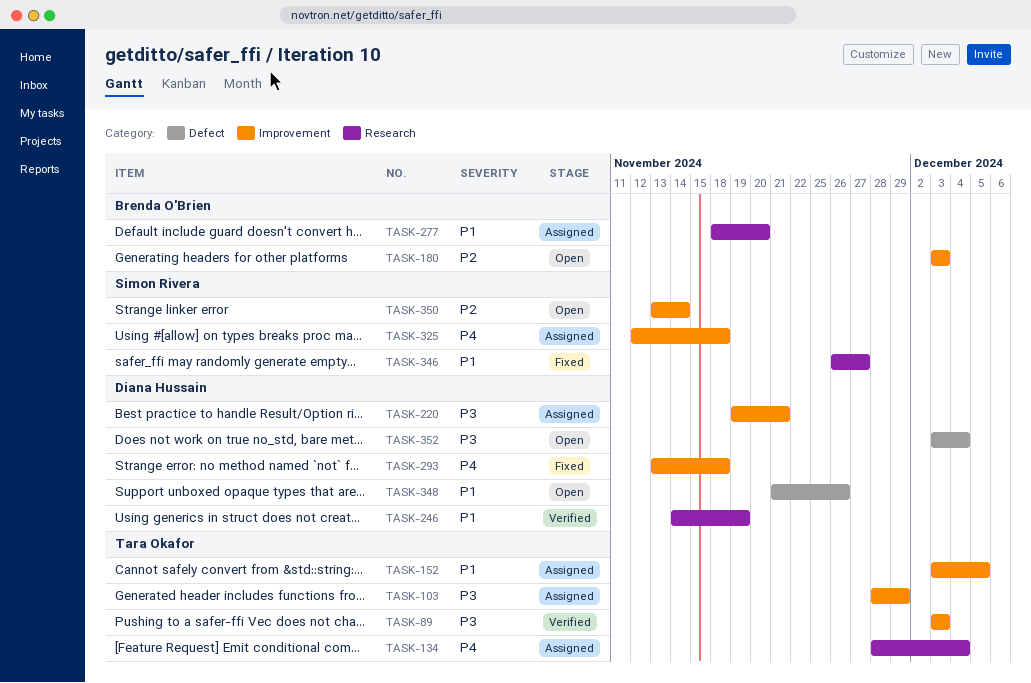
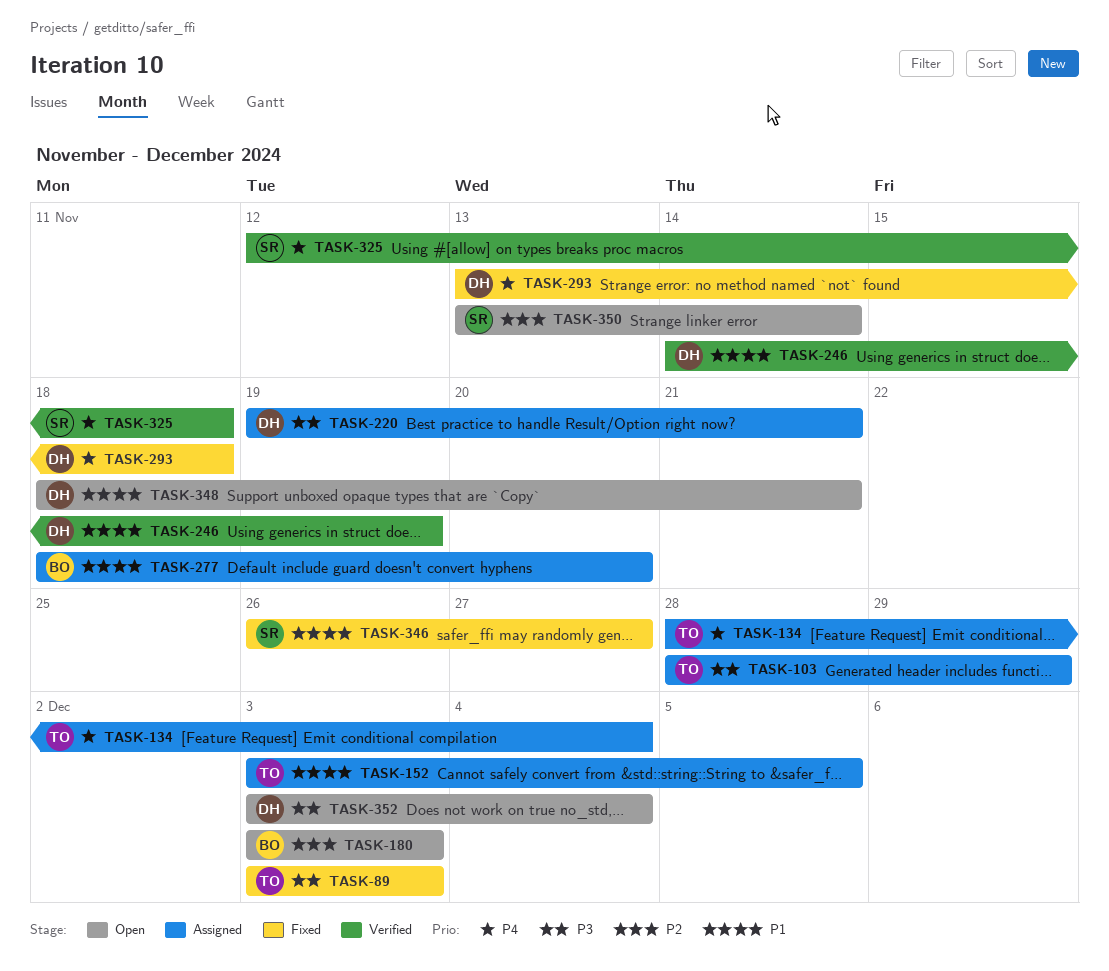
TASK-89, status: Verified -> Fixed
TASK-325, status: Assigned -> Verified
TASK-348, start: Nov 21 -> Nov 18
TASK-348, due: Nov 26 -> Nov 21

